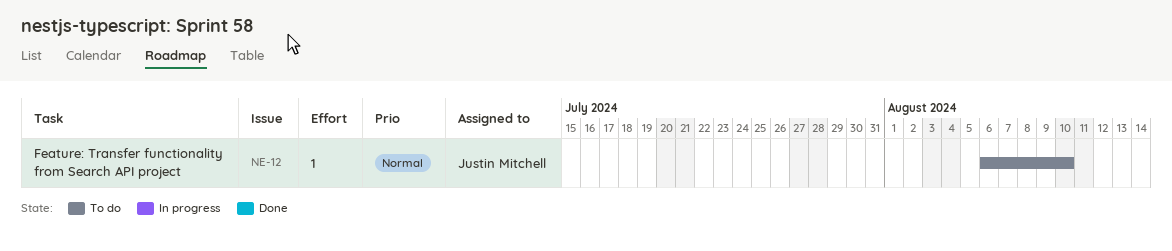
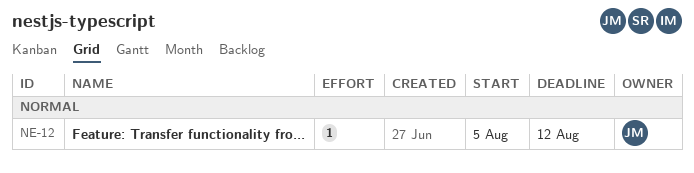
NE-12, start: Aug 6 -> Aug 5
NE-12, due: Aug 10 -> Aug 12

